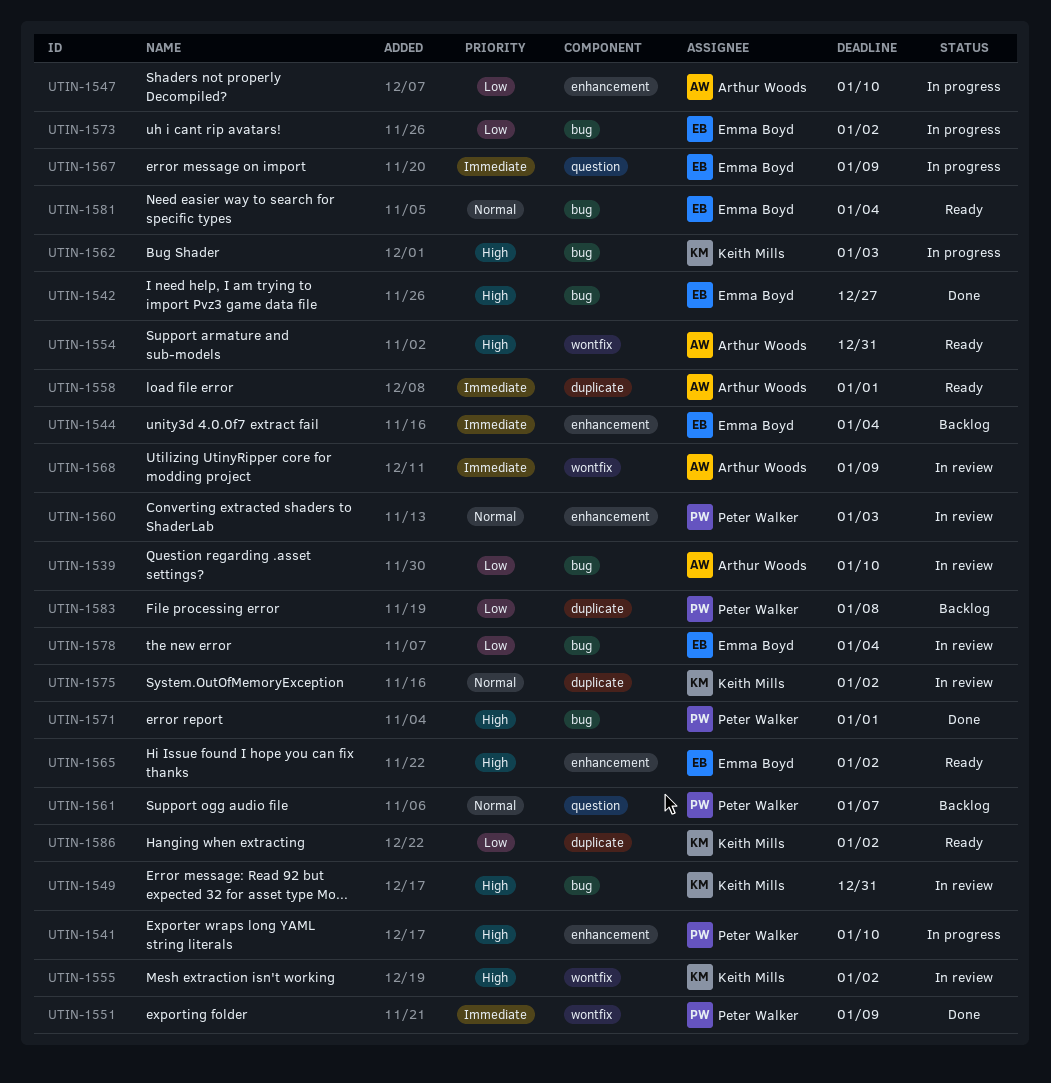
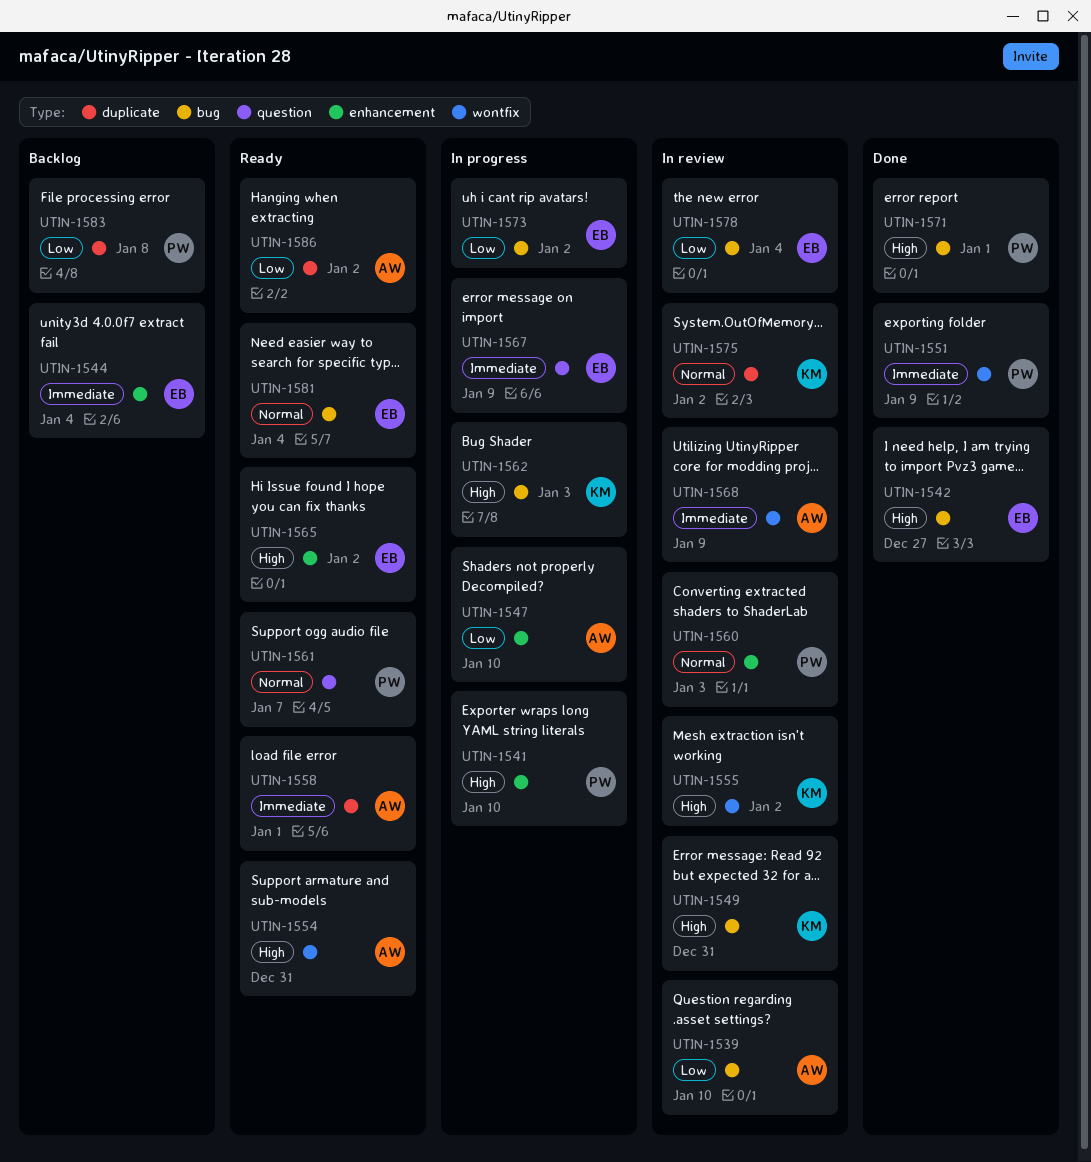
UTIN-1561, status: Backlog -> Ready
UTIN-1586, owner: Keith Mills -> Arthur Woods

